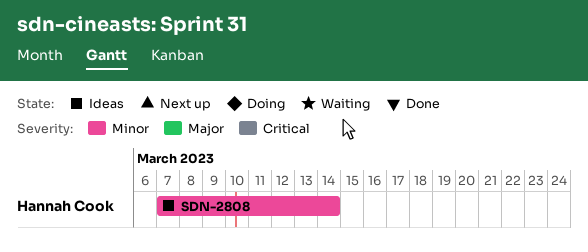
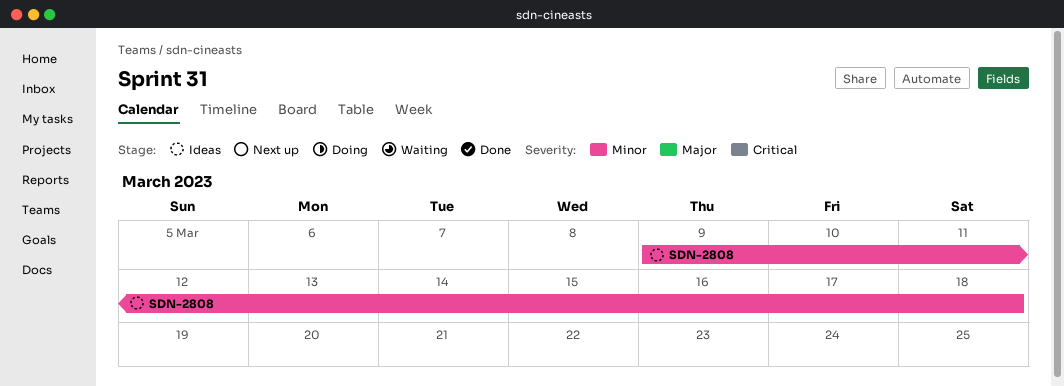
SDN-2808, start: Mar 7 -> Mar 9
SDN-2808, due: Mar 14 -> Mar 18

